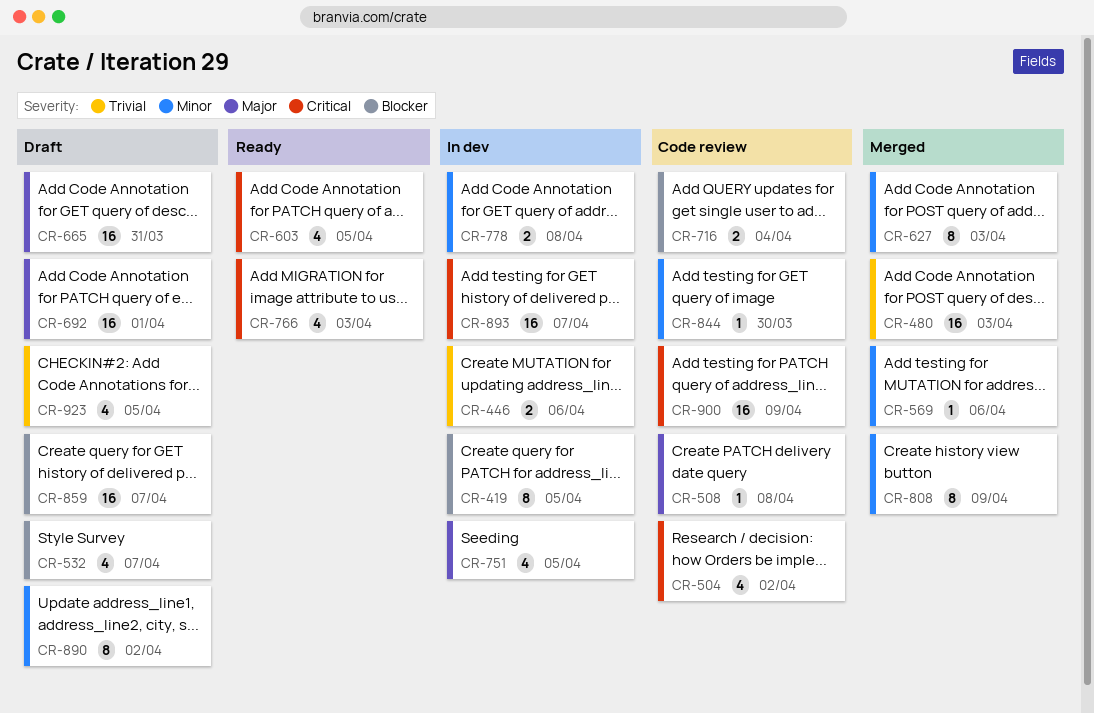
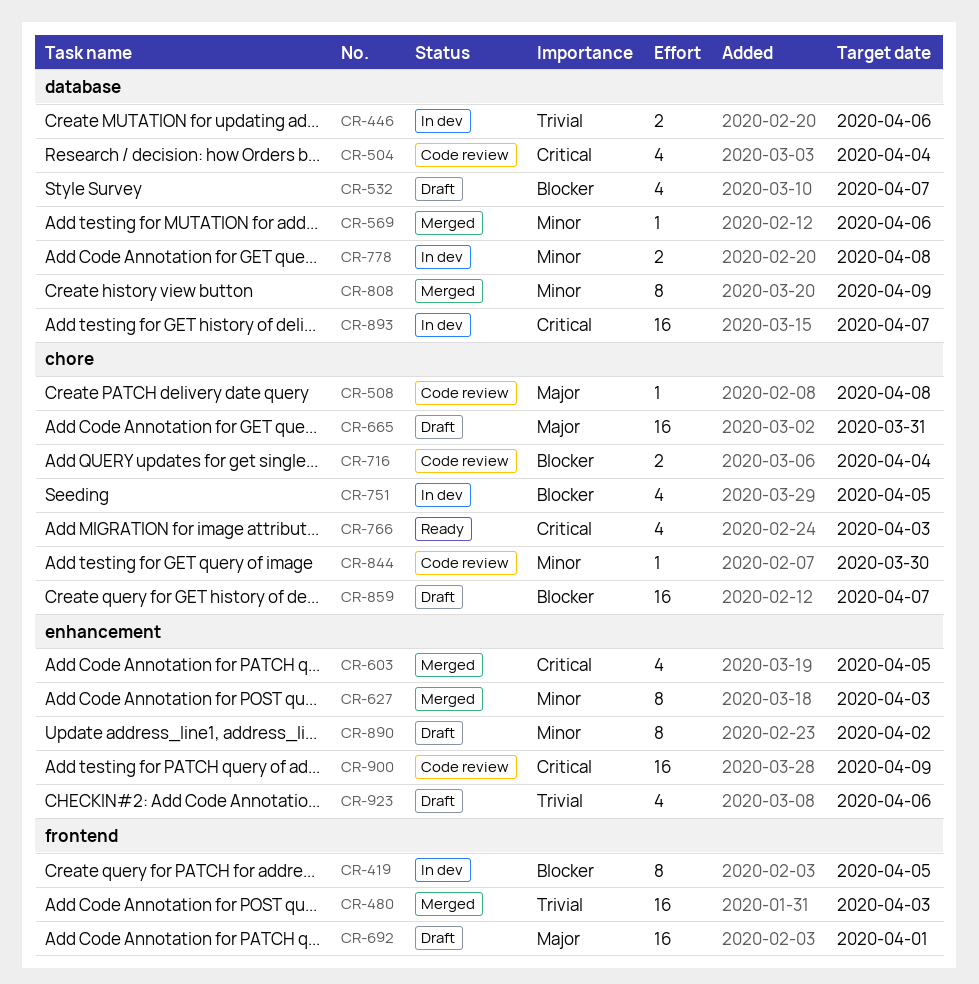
CR-504, due: Apr 2 -> Apr 4
CR-603, status: Ready -> Merged
CR-751, priority: Major -> Blocker
CR-923, due: Apr 5 -> Apr 6

